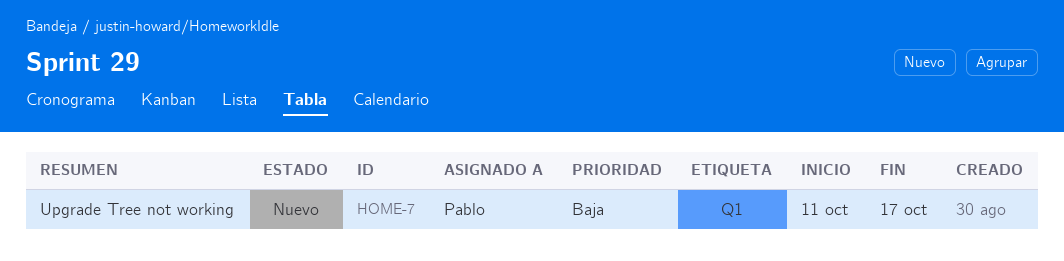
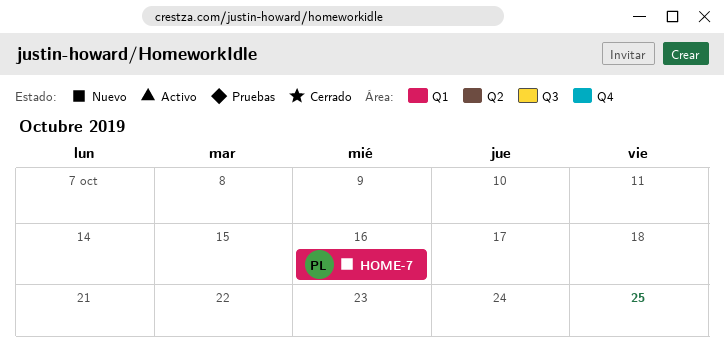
HOME-7, start: Oct 11 -> Oct 16
HOME-7, due: Oct 17 -> Oct 16

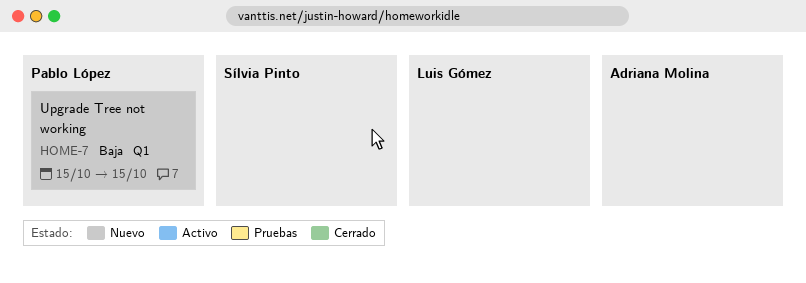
HOME-7, start: Oct 16 -> Oct 15
HOME-7, due: Oct 16 -> Oct 15

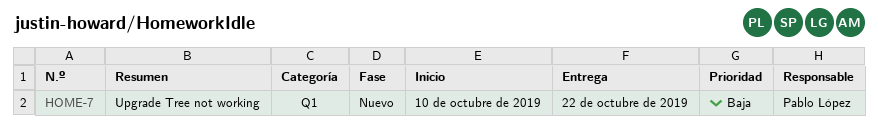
HOME-7, start: Oct 15 -> Oct 10
HOME-7, due: Oct 15 -> Oct 22

